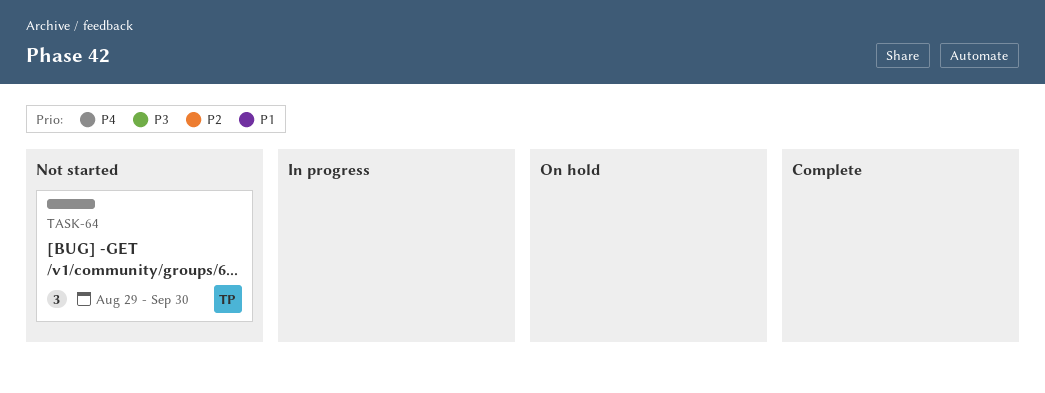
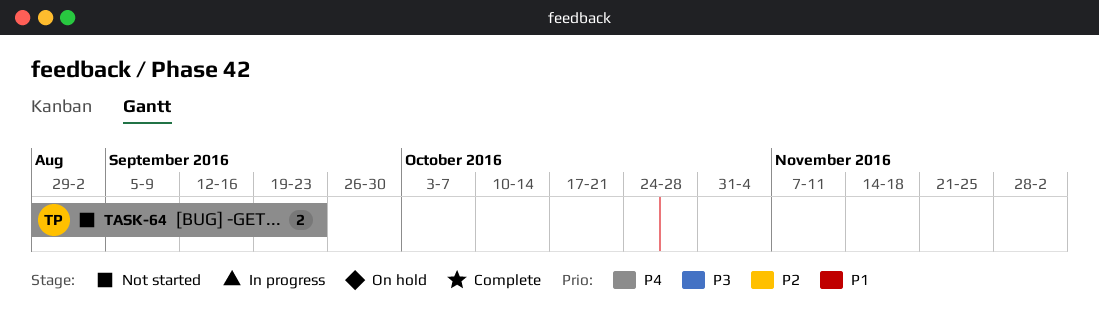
TASK-64, estimate: 3 -> 2
TASK-64, due: Sep 30 -> Sep 23

